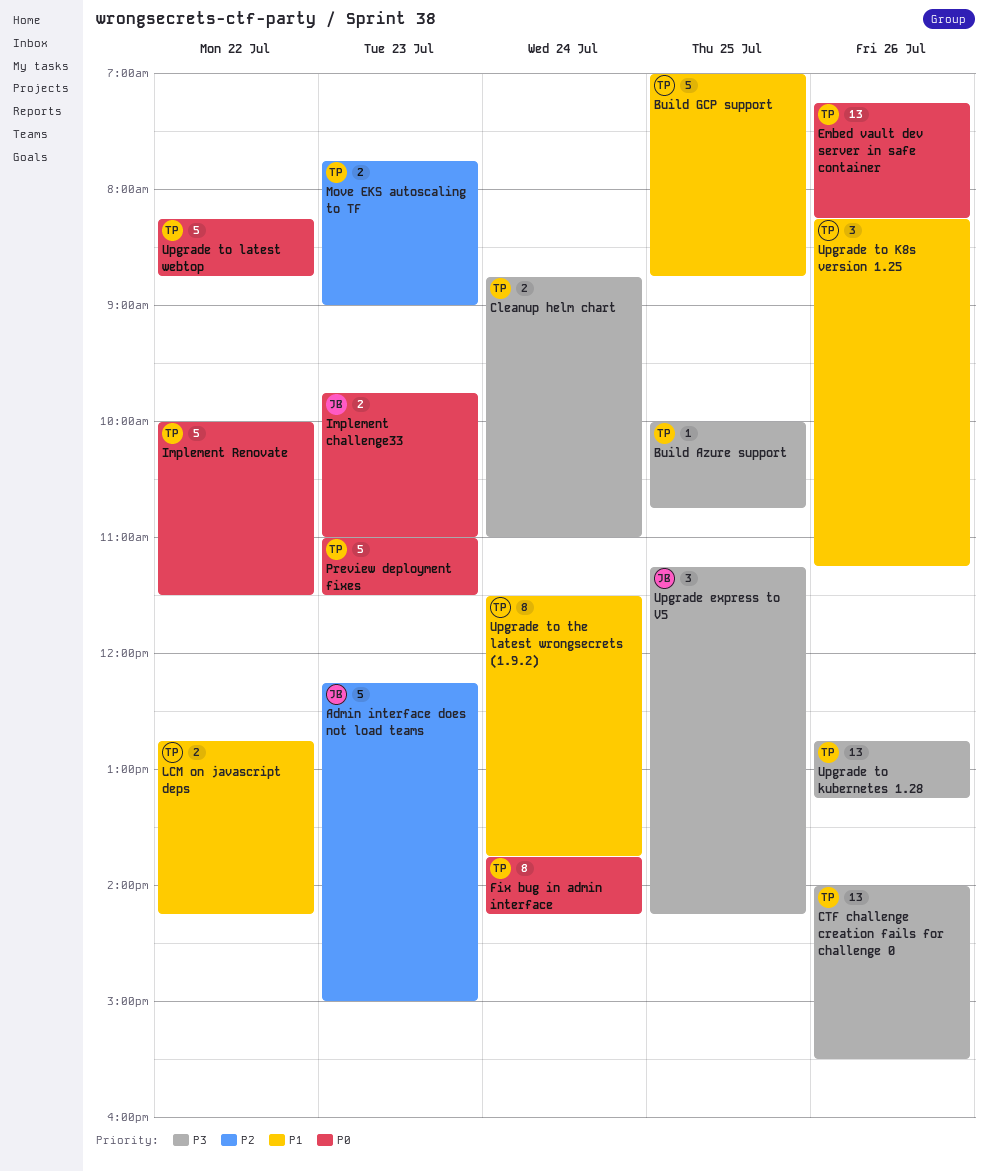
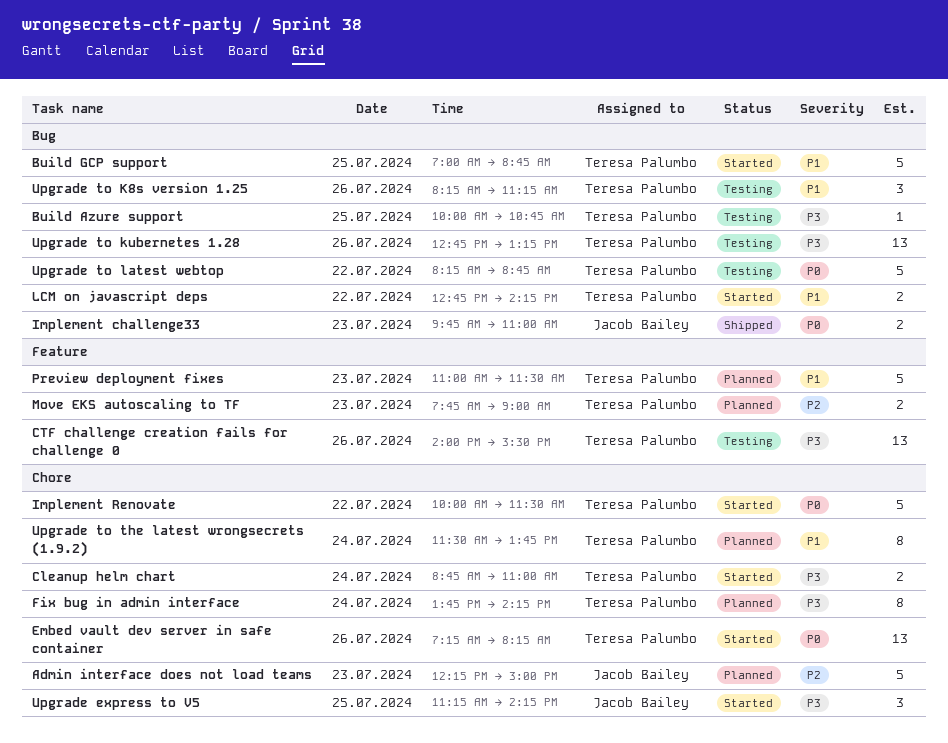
Fix bug in admin interface, priority: P0 -> P3
Preview deployment fixes, priority: P0 -> P1

